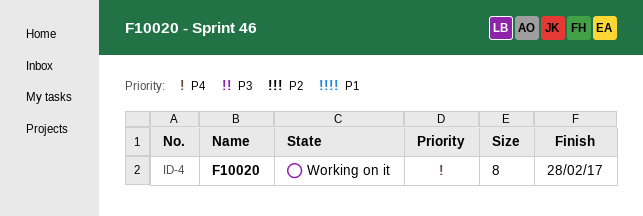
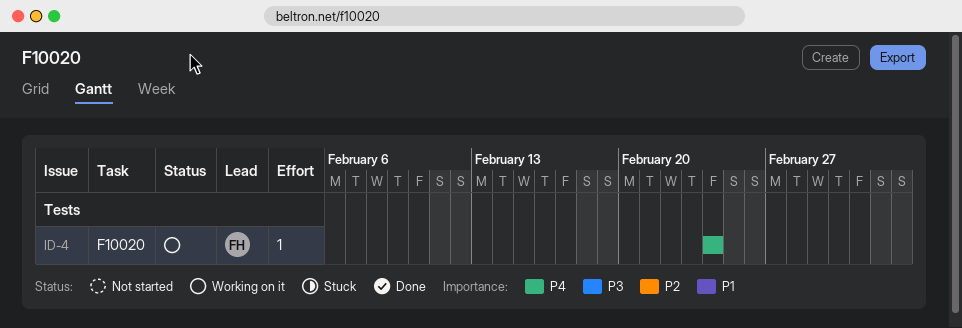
ID-4, estimate: 8 -> 1
ID-4, due: Feb 28 -> Feb 24

